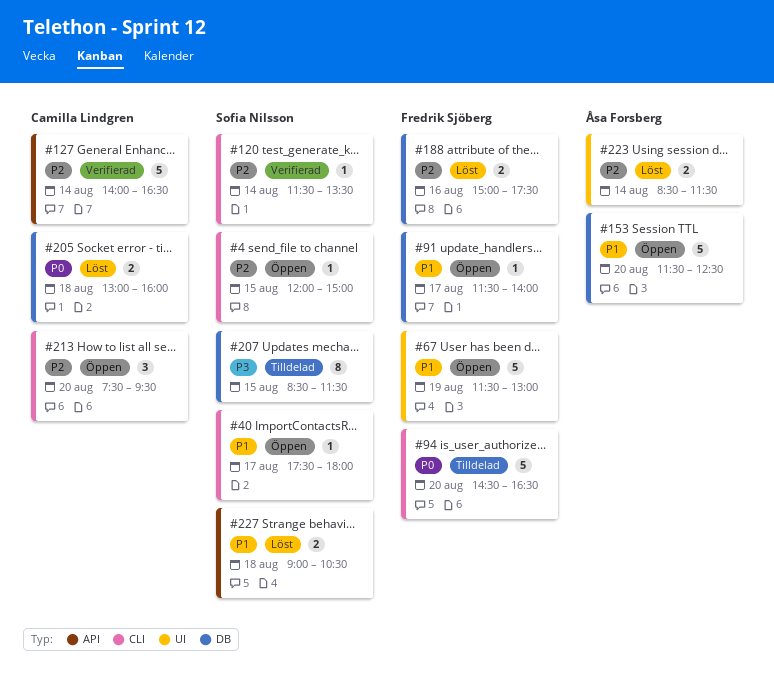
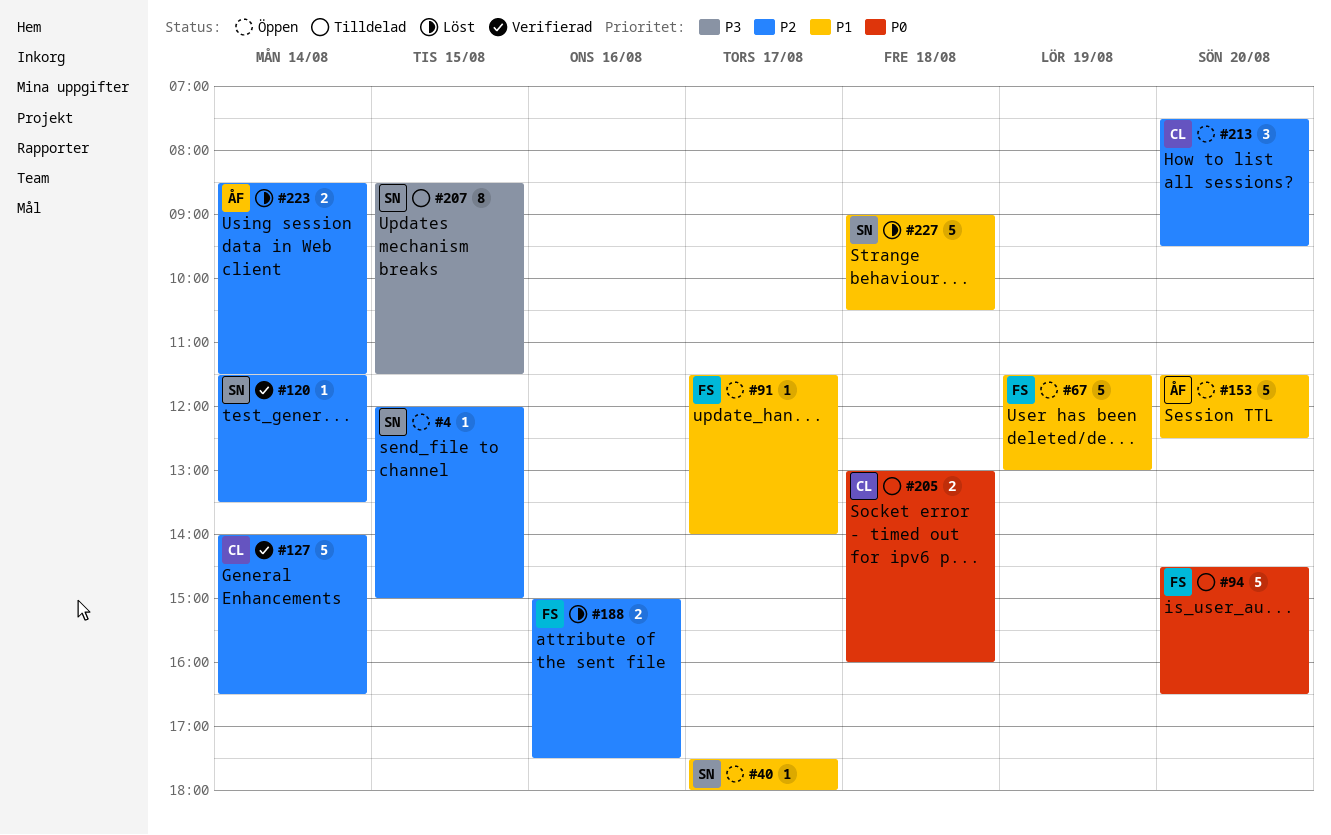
#205, status: Löst -> Tilldelad
#227, estimate: 2 -> 5

